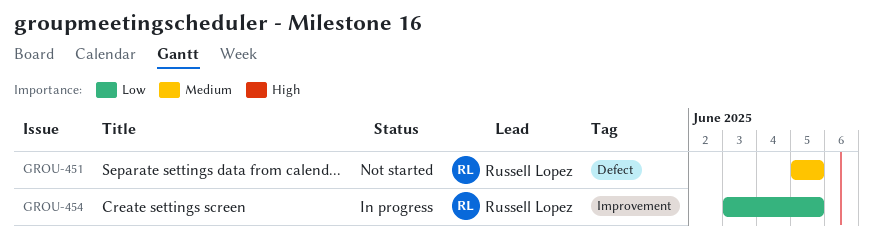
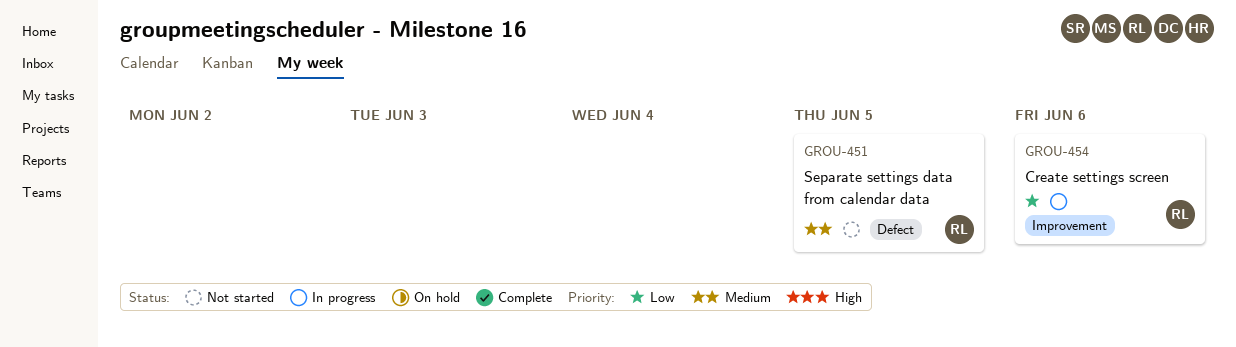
GROU-454, due: Jun 5 -> Jun 6

